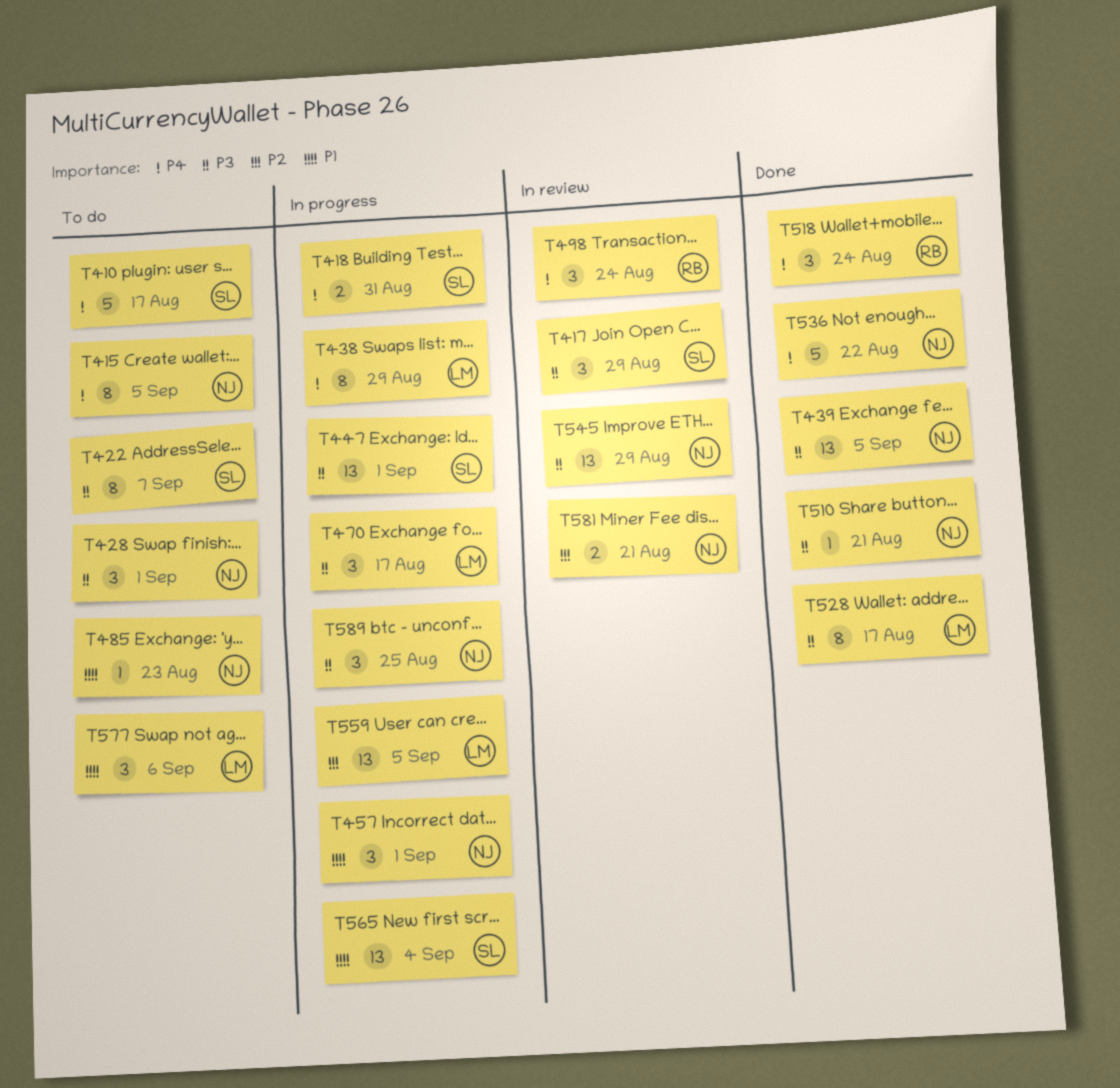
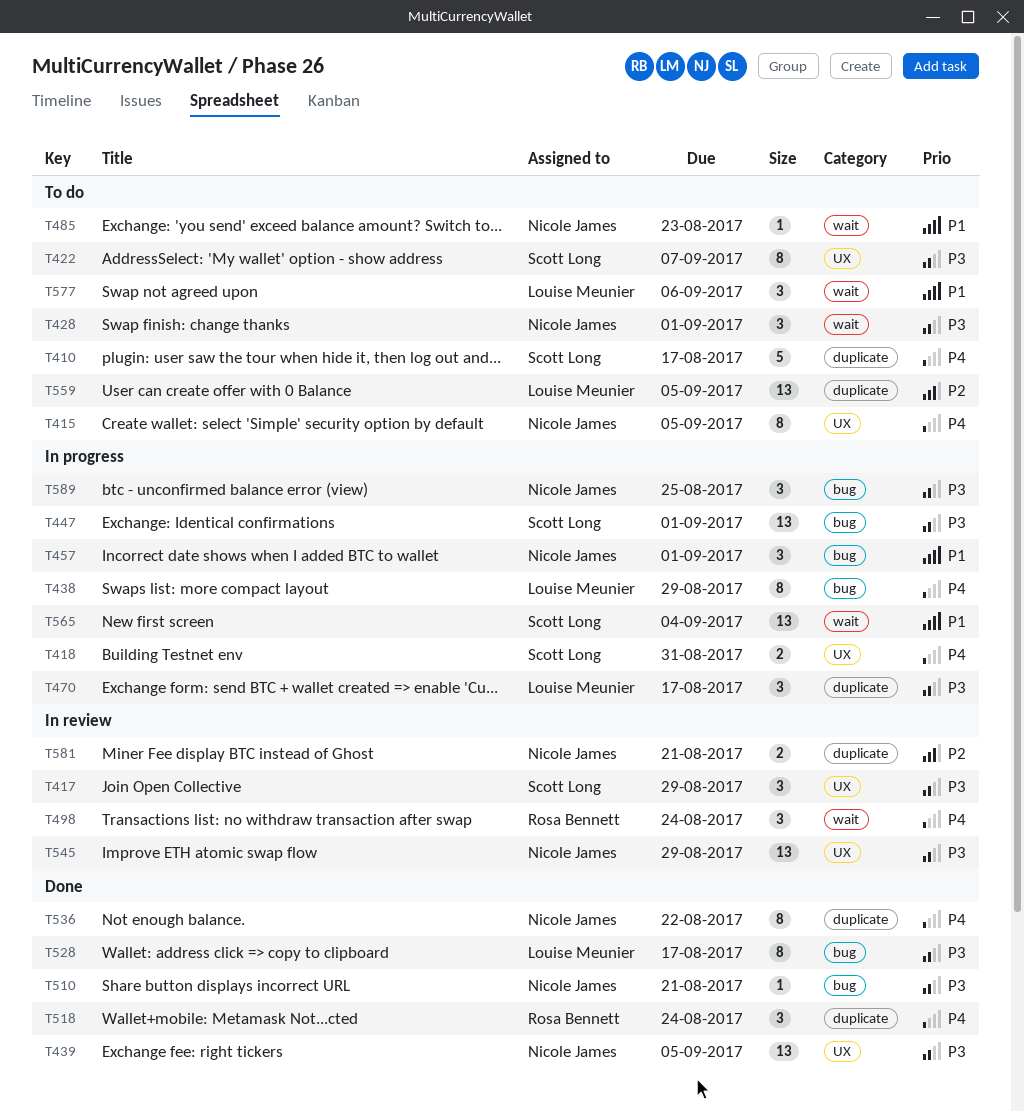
T536, estimate: 5 -> 8
T559, status: In progress -> To do

